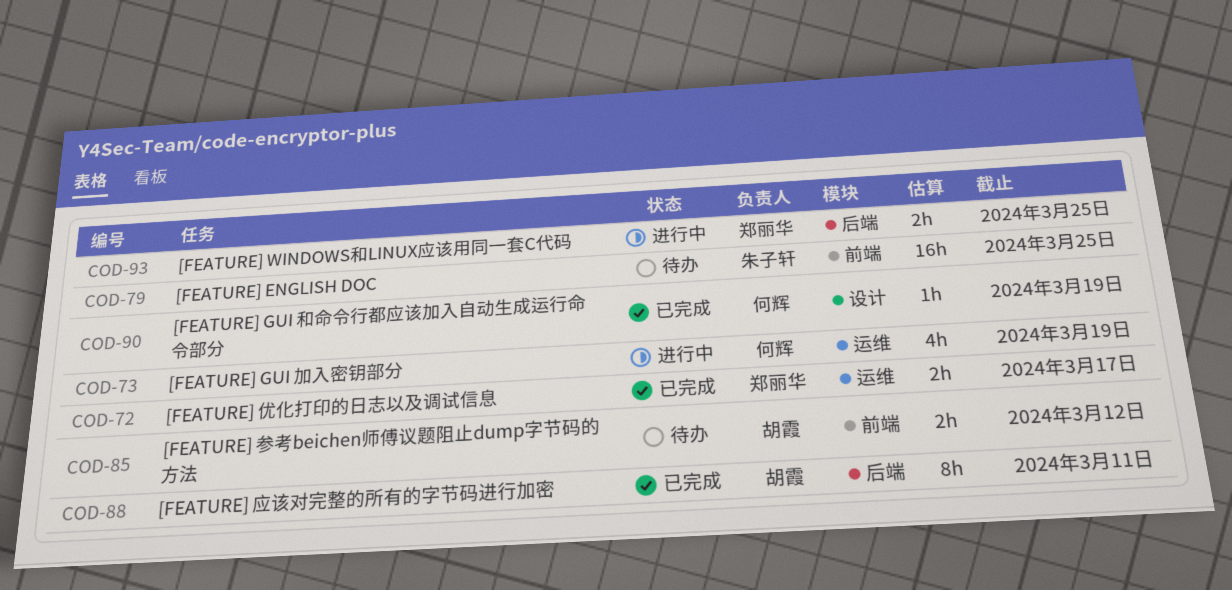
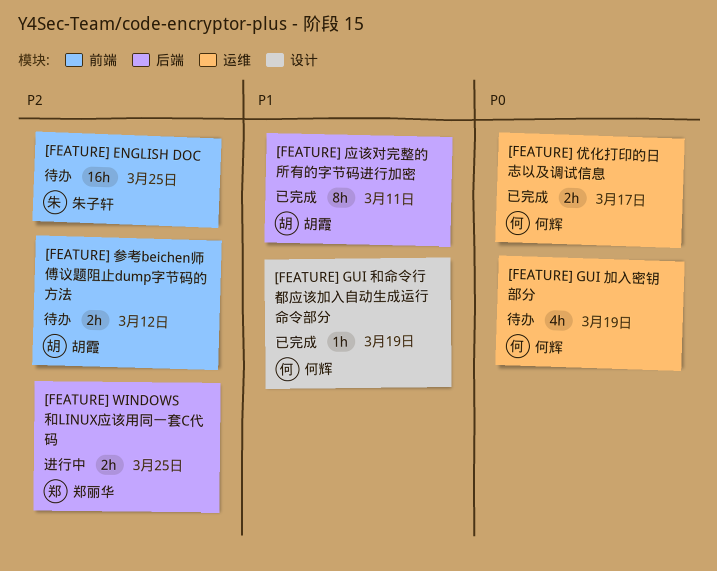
[FEATURE] GUI 加入密钥部分, status: 进行中 -> 待办
[FEATURE] 优化打印的日志以及调试信息, owner: 郑丽华 -> 何辉

